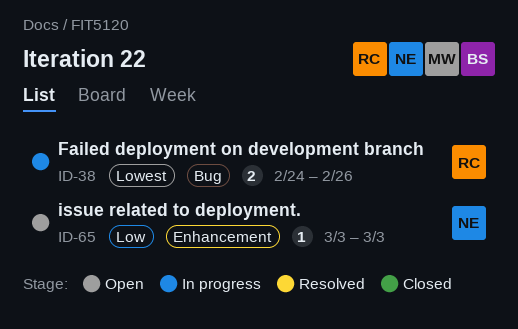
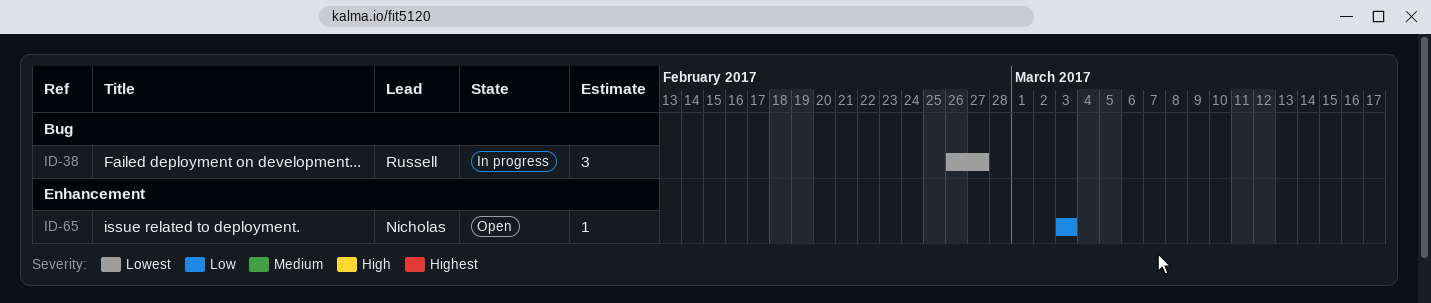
ID-38, estimate: 2 -> 3
ID-38, start: Feb 24 -> Feb 26
ID-38, due: Feb 26 -> Feb 27

